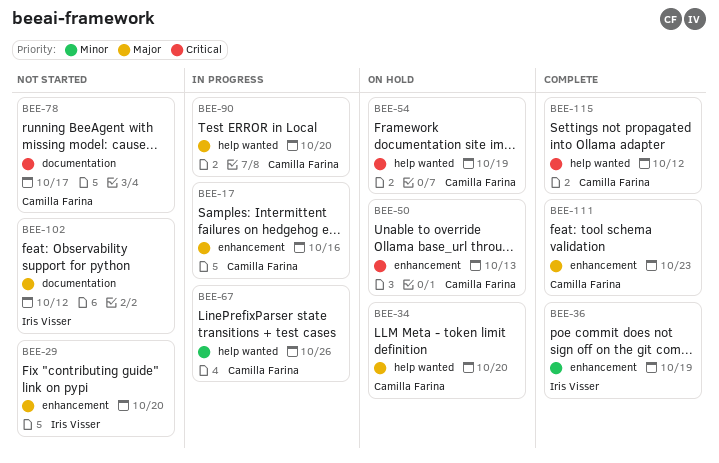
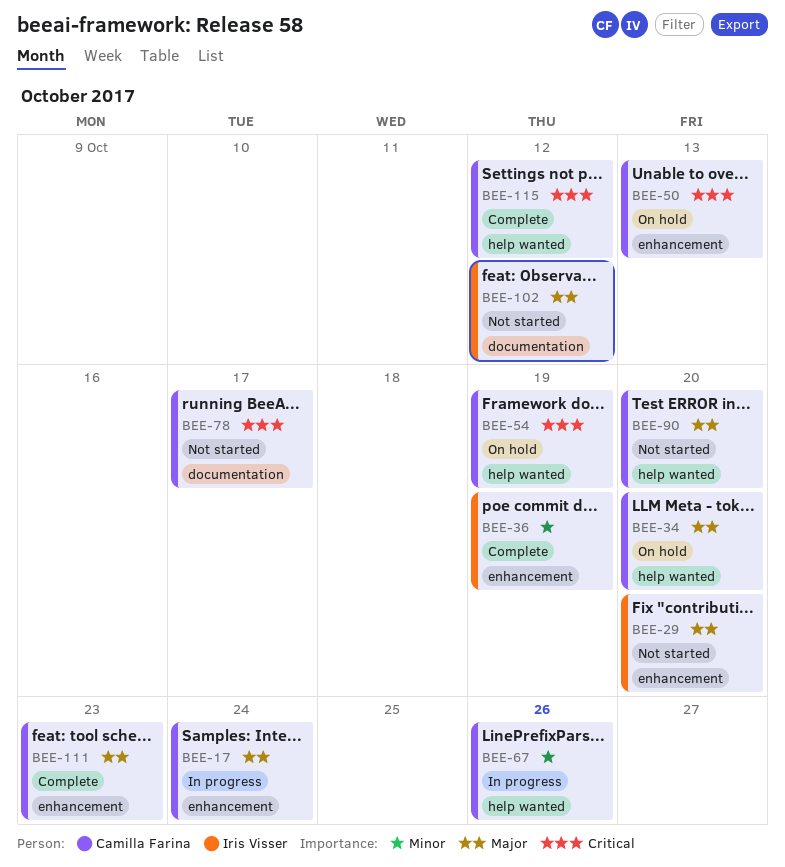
BEE-17, due: Oct 16 -> Oct 24
BEE-90, status: In progress -> Not started

